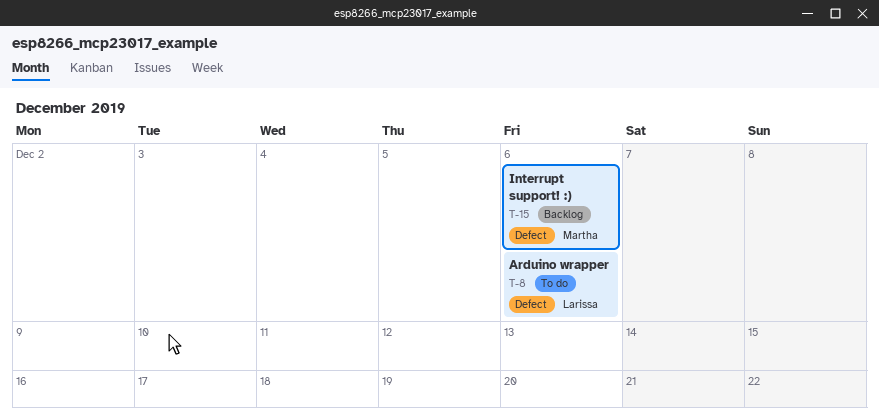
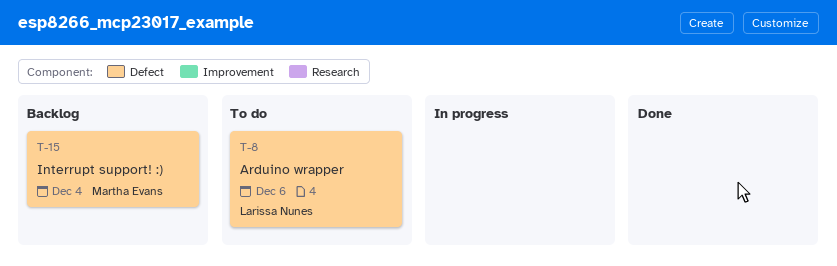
T-15, due: Dec 6 -> Dec 4

